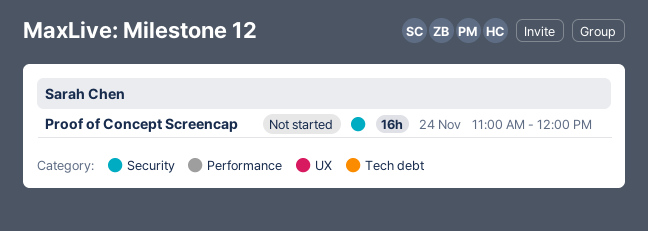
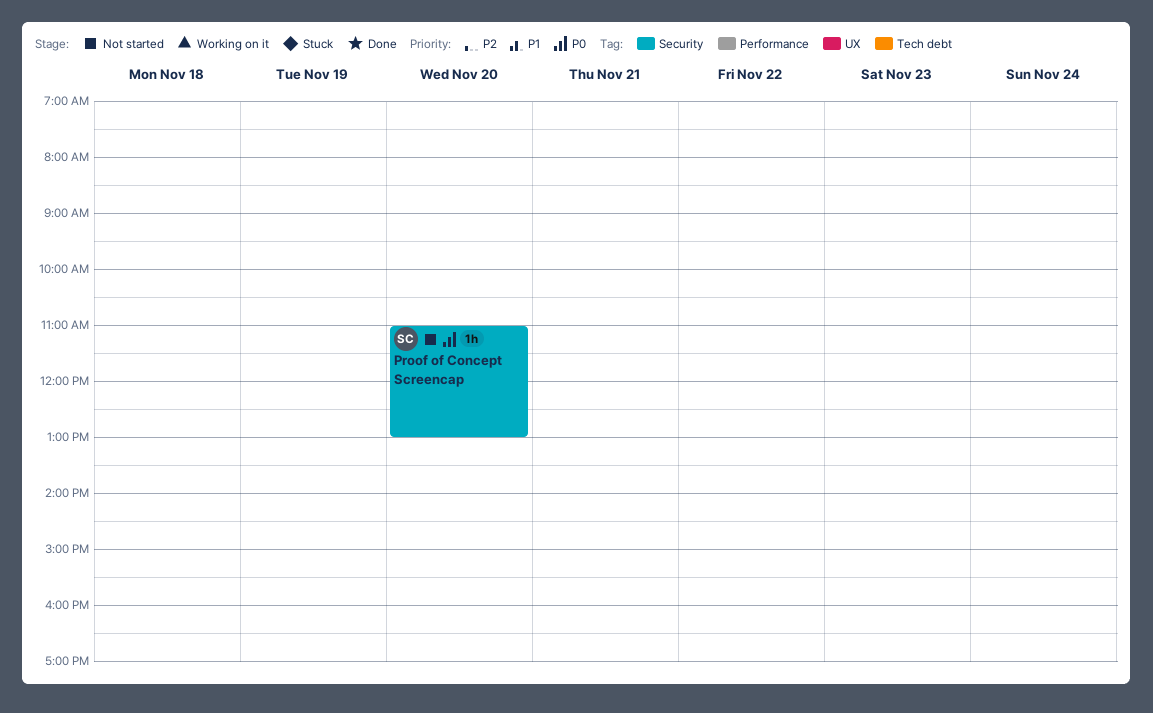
Proof of Concept Screencap, estimate: 16h -> 1h
Proof of Concept Screencap, day: Nov 24 -> Nov 20
Proof of Concept Screencap, ends: 12:00 -> 13:00

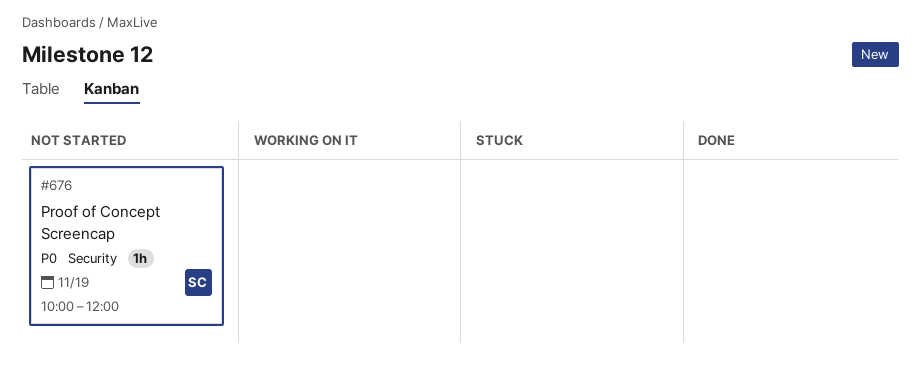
Proof of Concept Screencap, day: Nov 20 -> Nov 19
Proof of Concept Screencap, begins: 11:00 -> 10:00
Proof of Concept Screencap, ends: 13:00 -> 12:00

